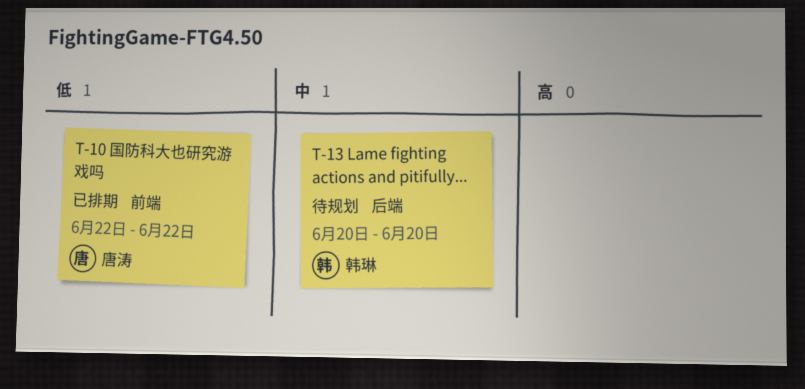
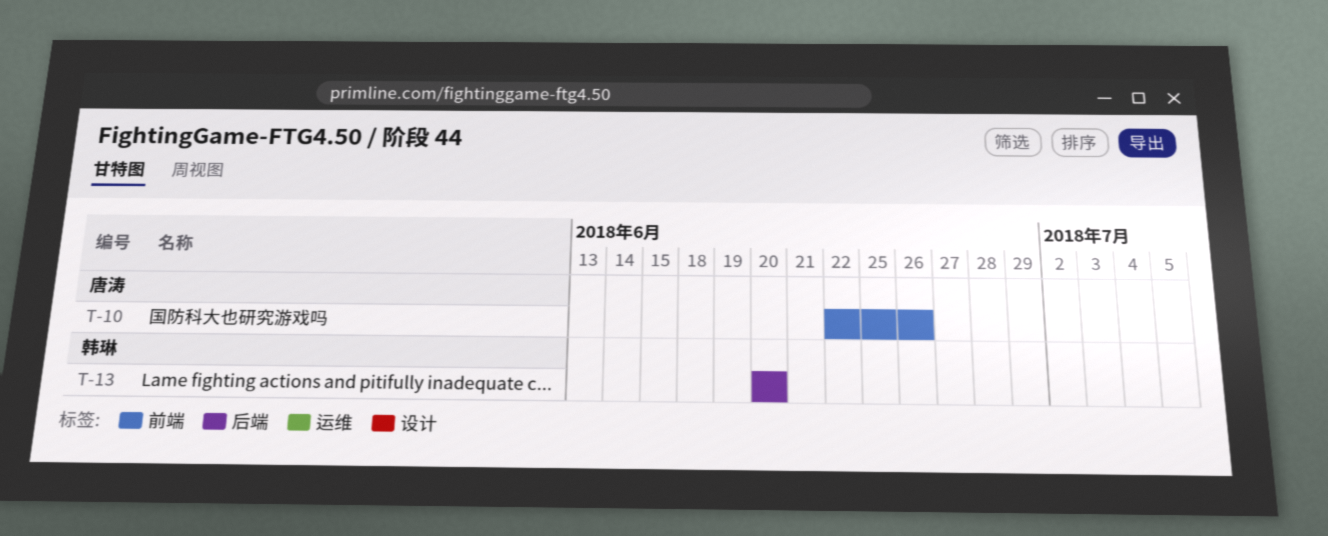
T-10, due: Jun 22 -> Jun 26

